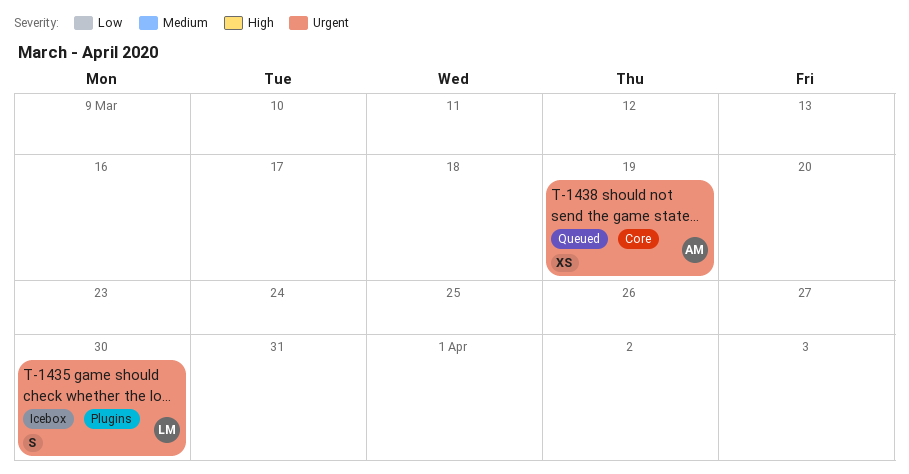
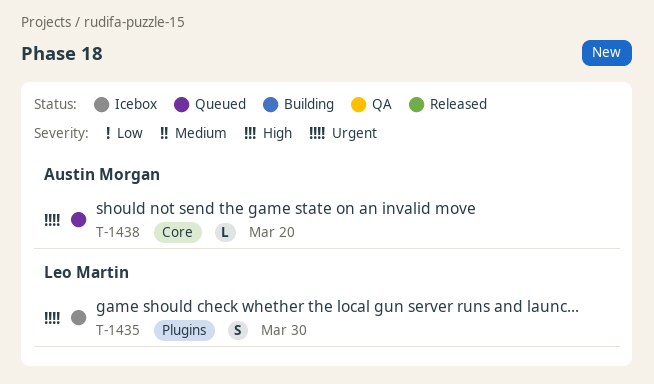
T-1438, estimate: XS -> L
T-1438, due: Mar 19 -> Mar 20

